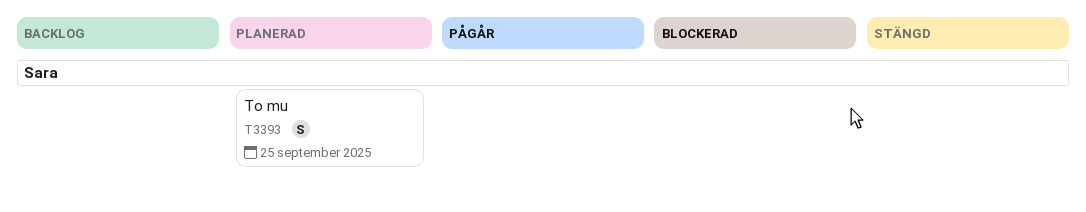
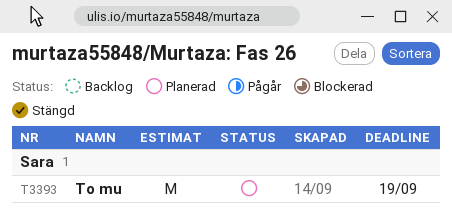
T3393, estimate: S -> M
T3393, due: Sep 25 -> Sep 19

